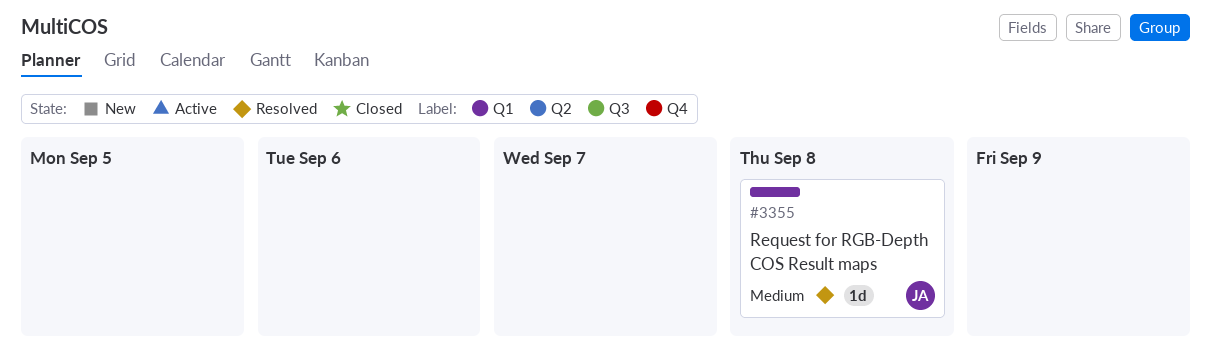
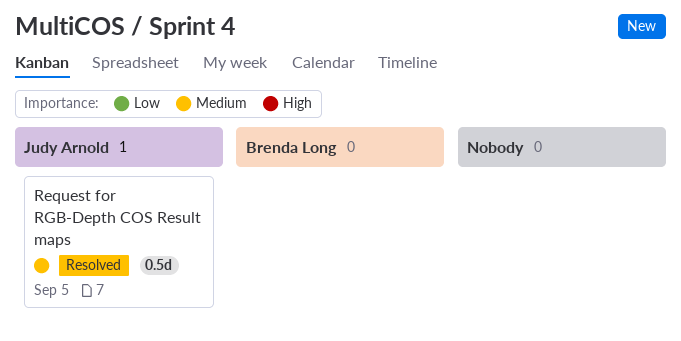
Request for RGB-Depth COS Result maps, estimate: 1d -> 0.5d
Request for RGB-Depth COS Result maps, due: Sep 8 -> Sep 5

